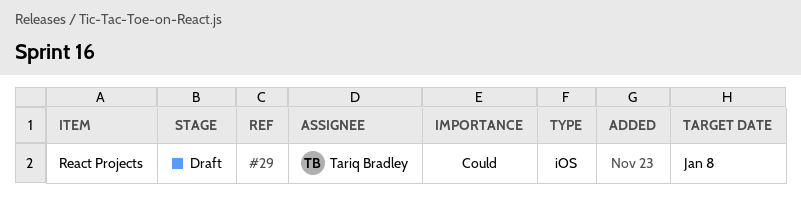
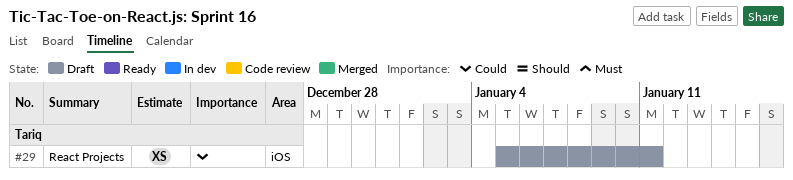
#29, due: Jan 8 -> Jan 11

